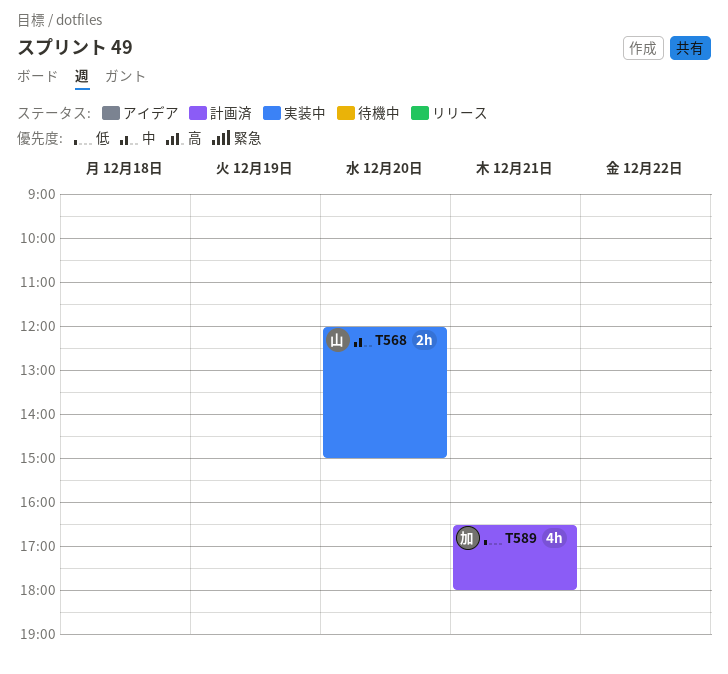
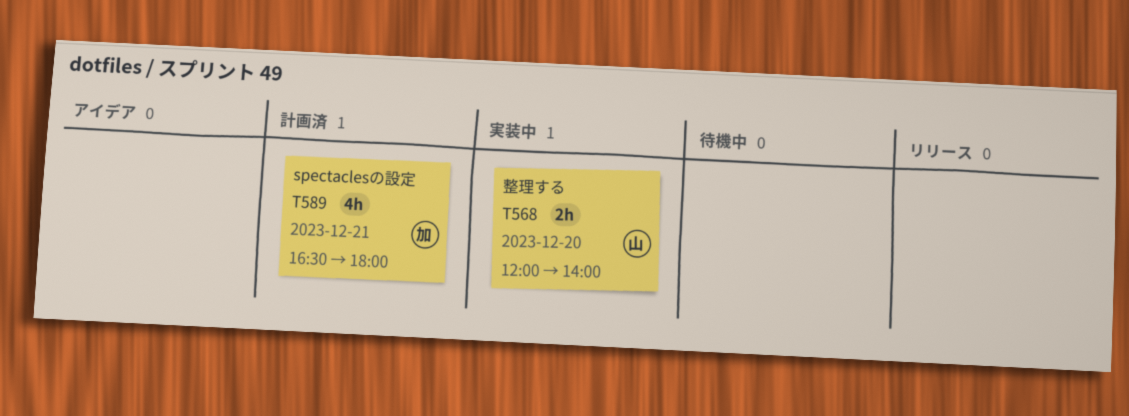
T568, ends: 15:00 -> 14:00

